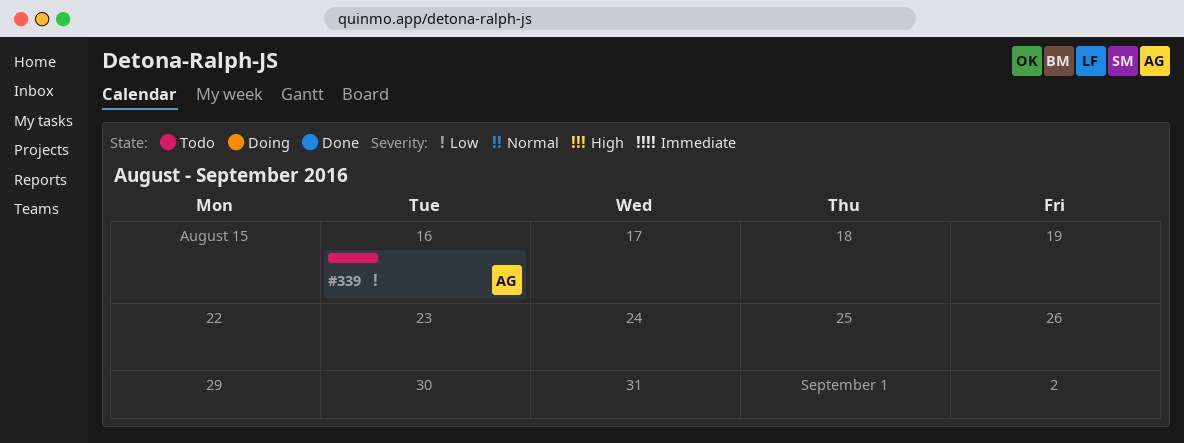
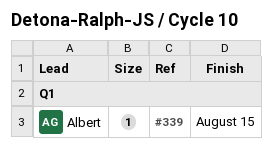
#339, due: Aug 16 -> Aug 15

